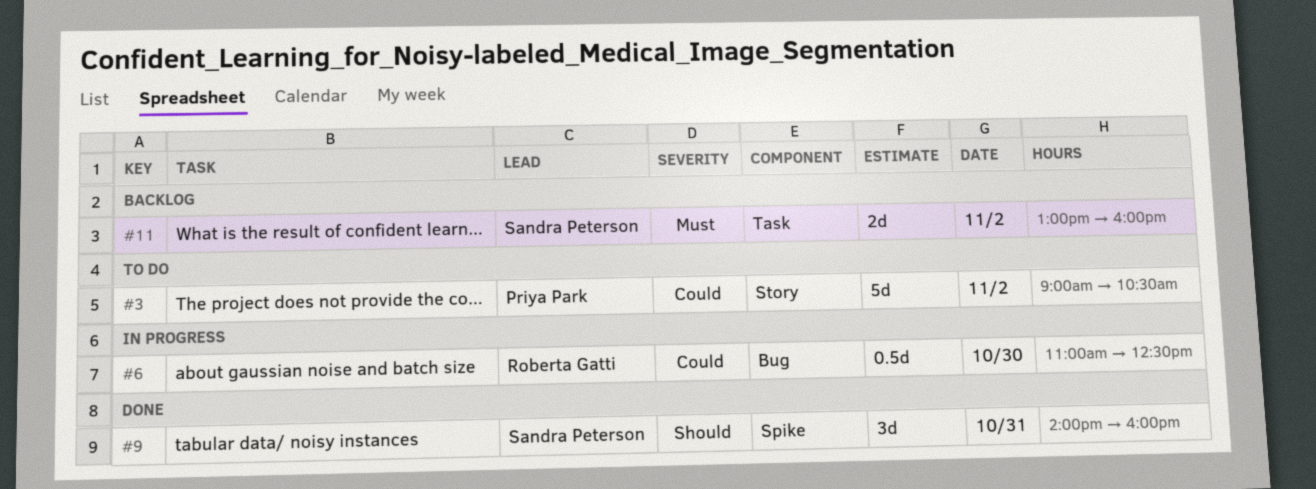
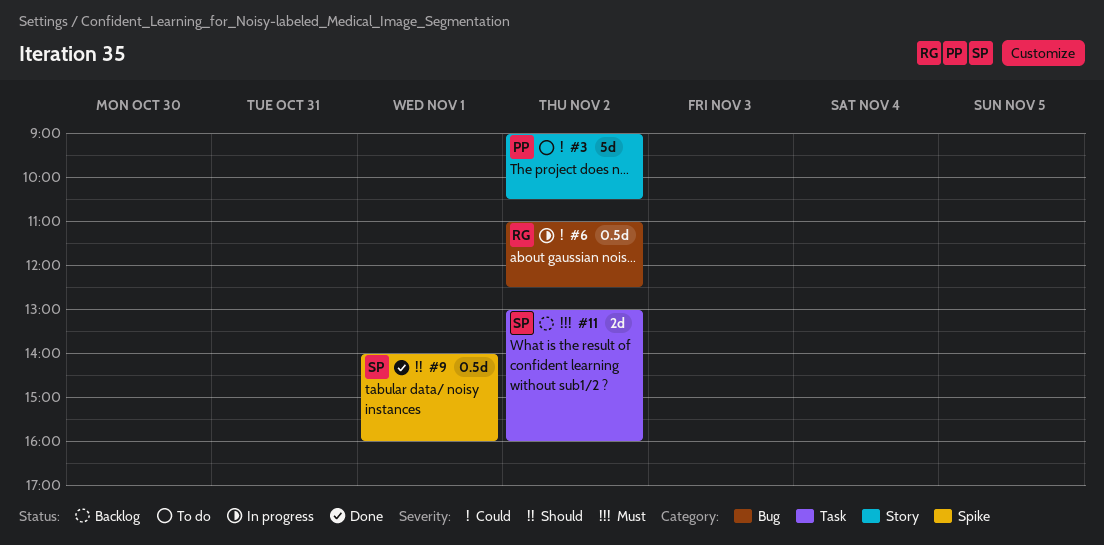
#6, day: Oct 30 -> Nov 2
#9, estimate: 3d -> 0.5d
#9, day: Oct 31 -> Nov 1

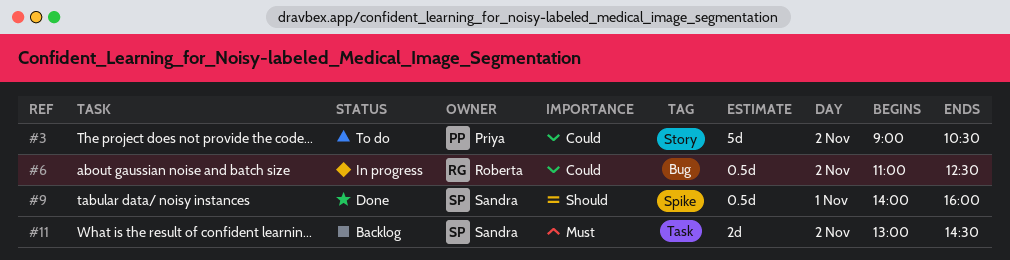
#11, ends: 16:00 -> 14:30

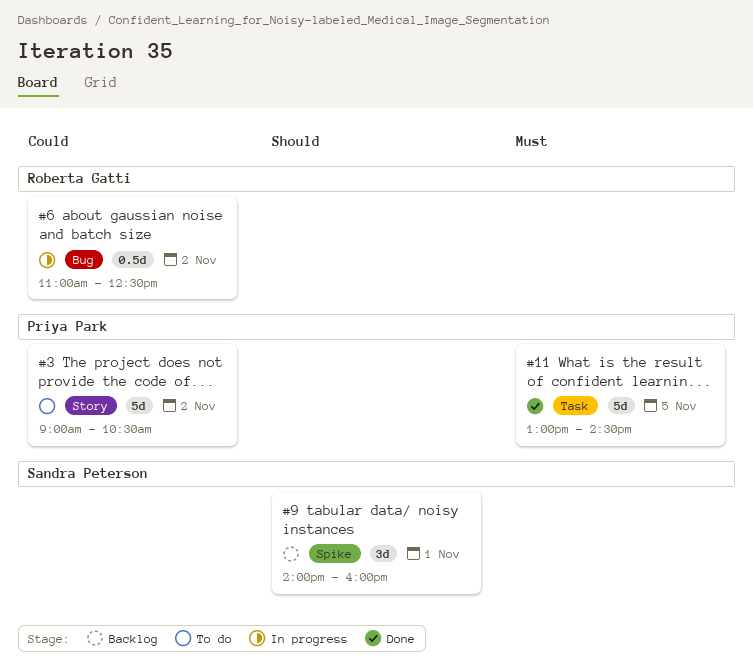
#9, status: Done -> Backlog
#9, estimate: 0.5d -> 3d
#11, status: Backlog -> Done
#11, owner: Sandra Peterson -> Priya Park
#11, estimate: 2d -> 5d
#11, day: Nov 2 -> Nov 5

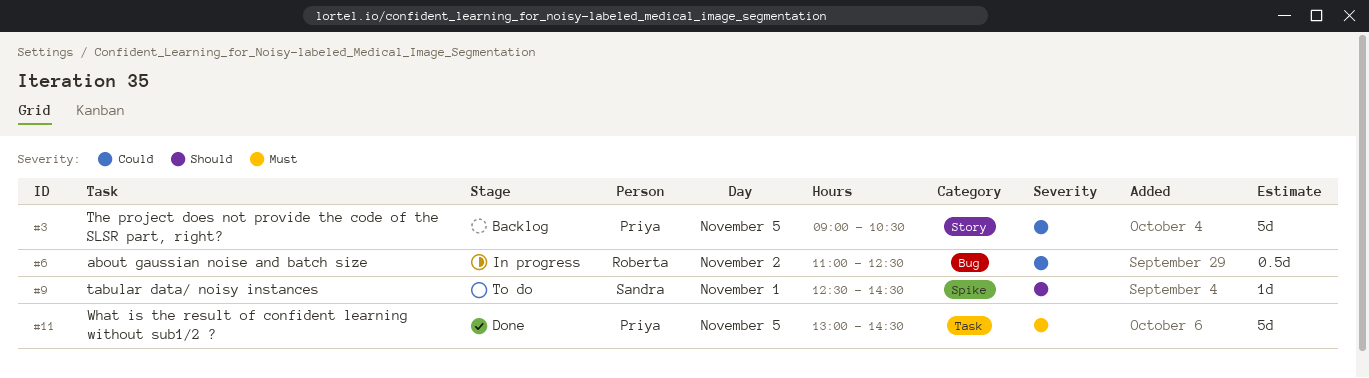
#3, status: To do -> Backlog
#3, day: Nov 2 -> Nov 5
#9, status: Backlog -> To do
#9, estimate: 3d -> 1d
#9, begins: 14:00 -> 12:30
#9, ends: 16:00 -> 14:30

